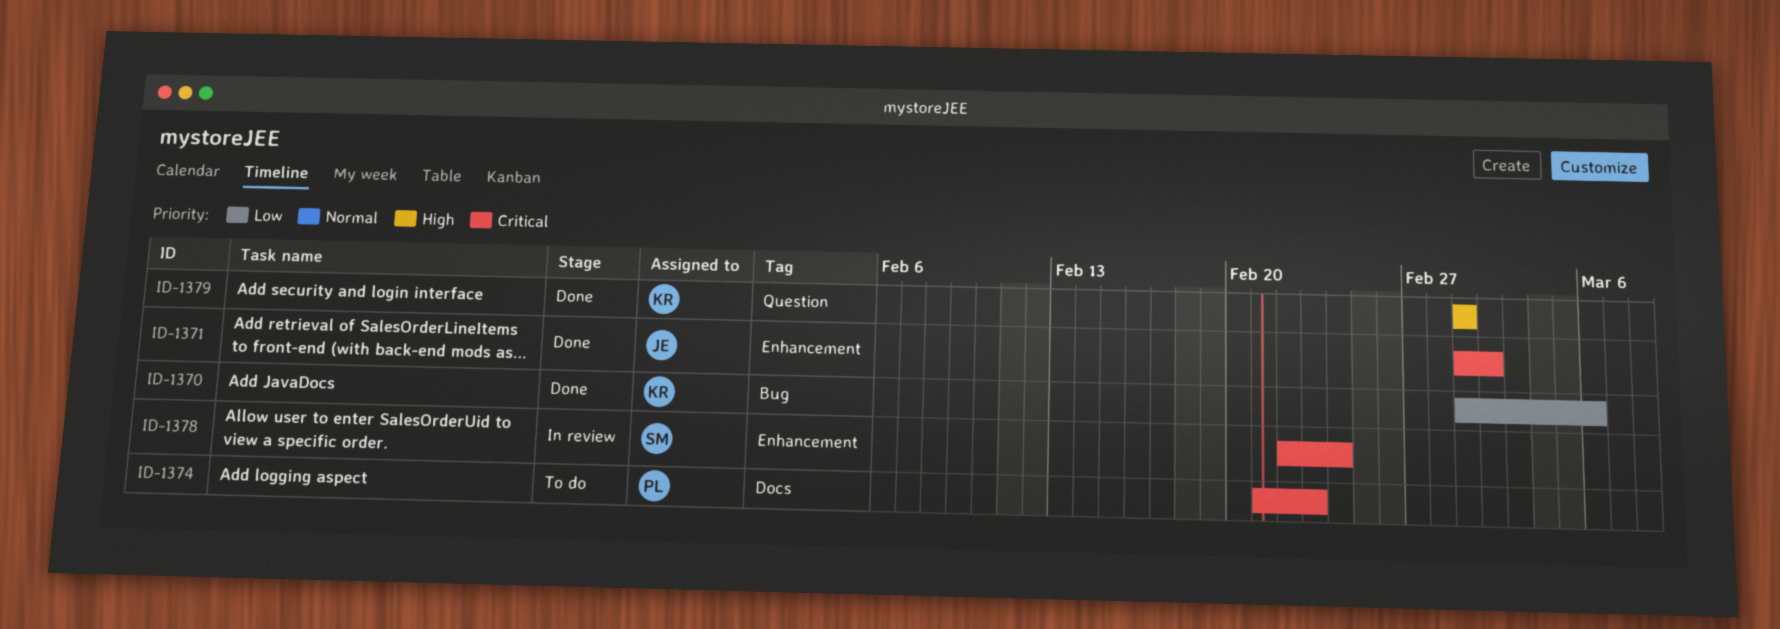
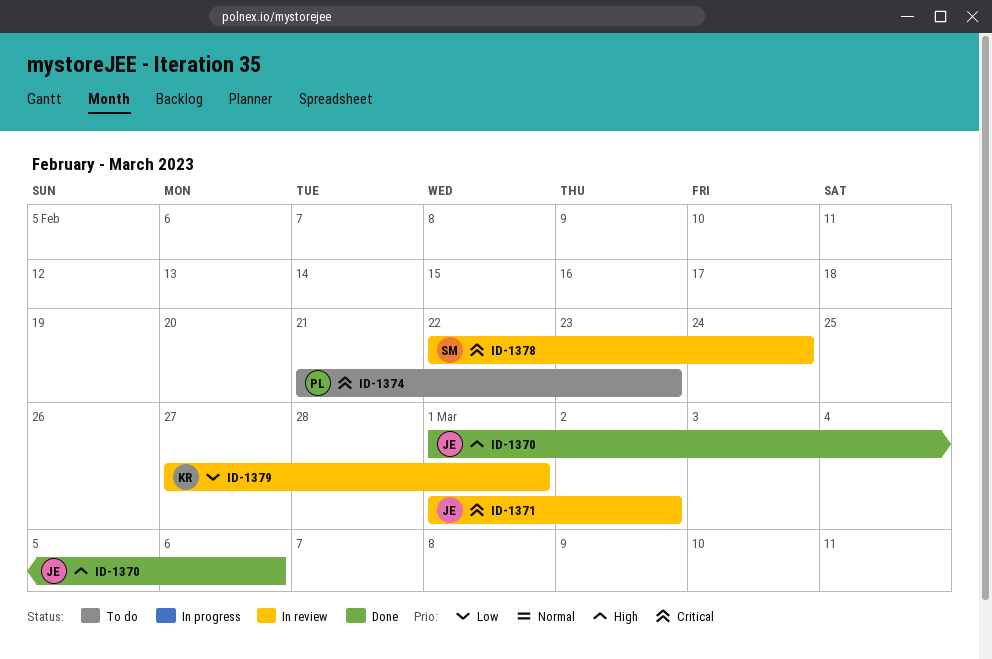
ID-1370, owner: KR -> JE
ID-1370, priority: Low -> High
ID-1371, status: Done -> In review
ID-1379, status: Done -> In review
ID-1379, priority: High -> Low
ID-1379, start: Mar 1 -> Feb 27

